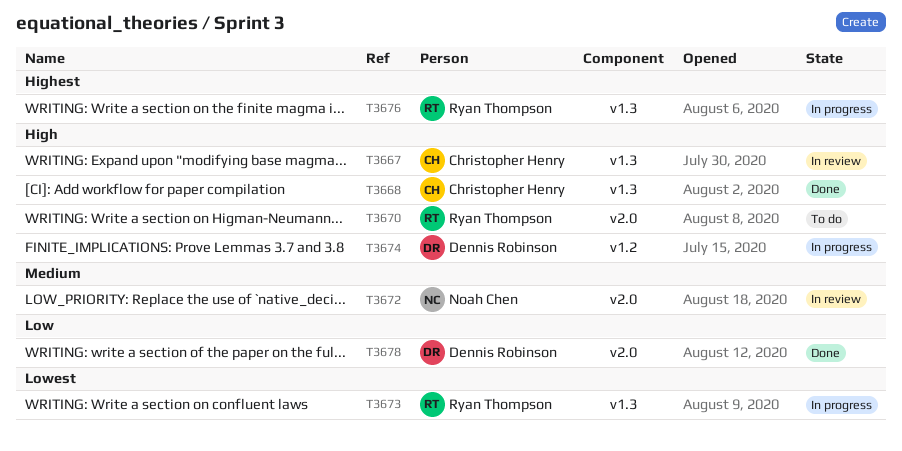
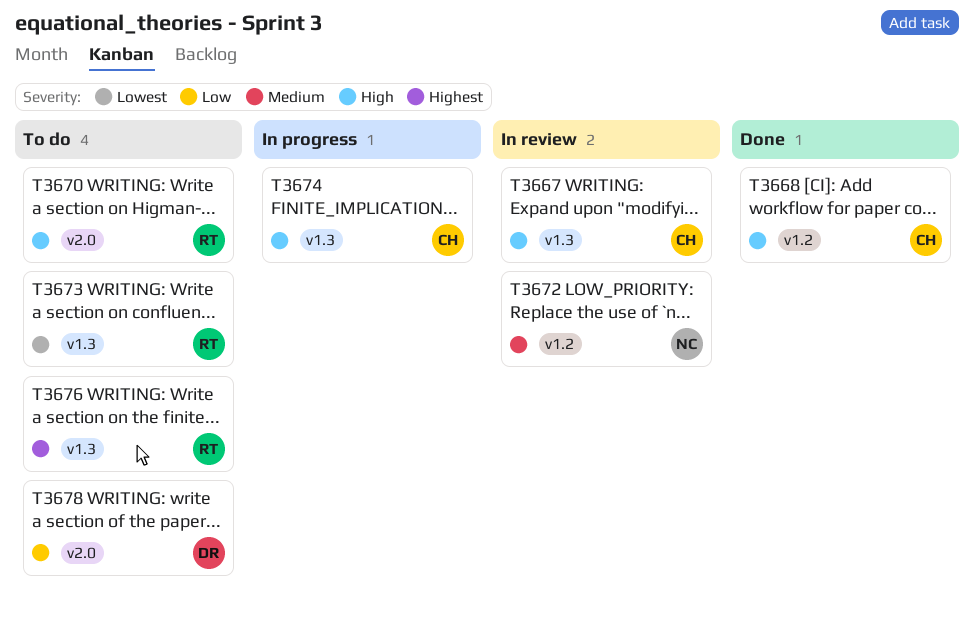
T3668, label: v1.3 -> v1.2
T3672, label: v2.0 -> v1.2
T3673, status: In progress -> To do
T3674, owner: Dennis Robinson -> Christopher Henry
T3674, label: v1.2 -> v1.3
T3676, status: In progress -> To do
T3678, status: Done -> To do

